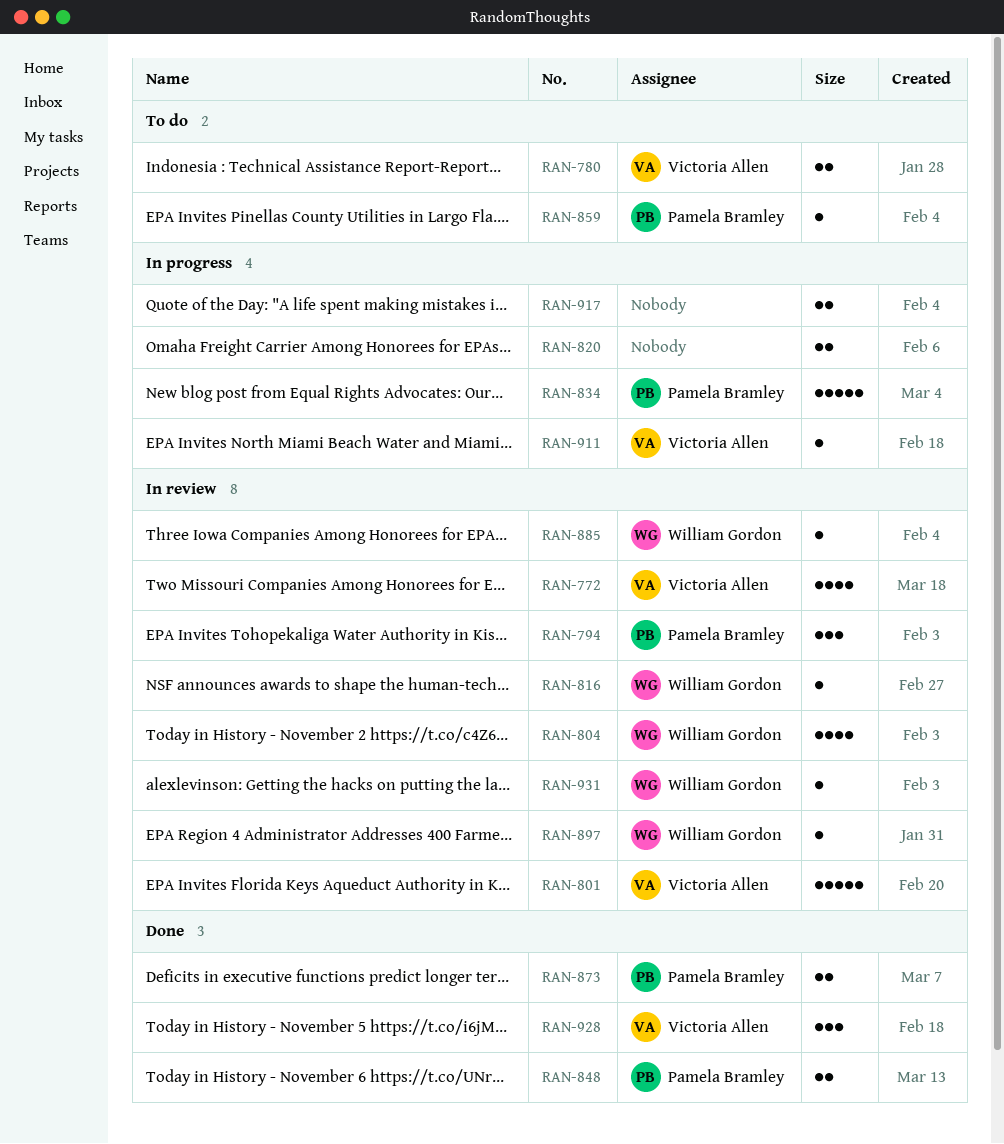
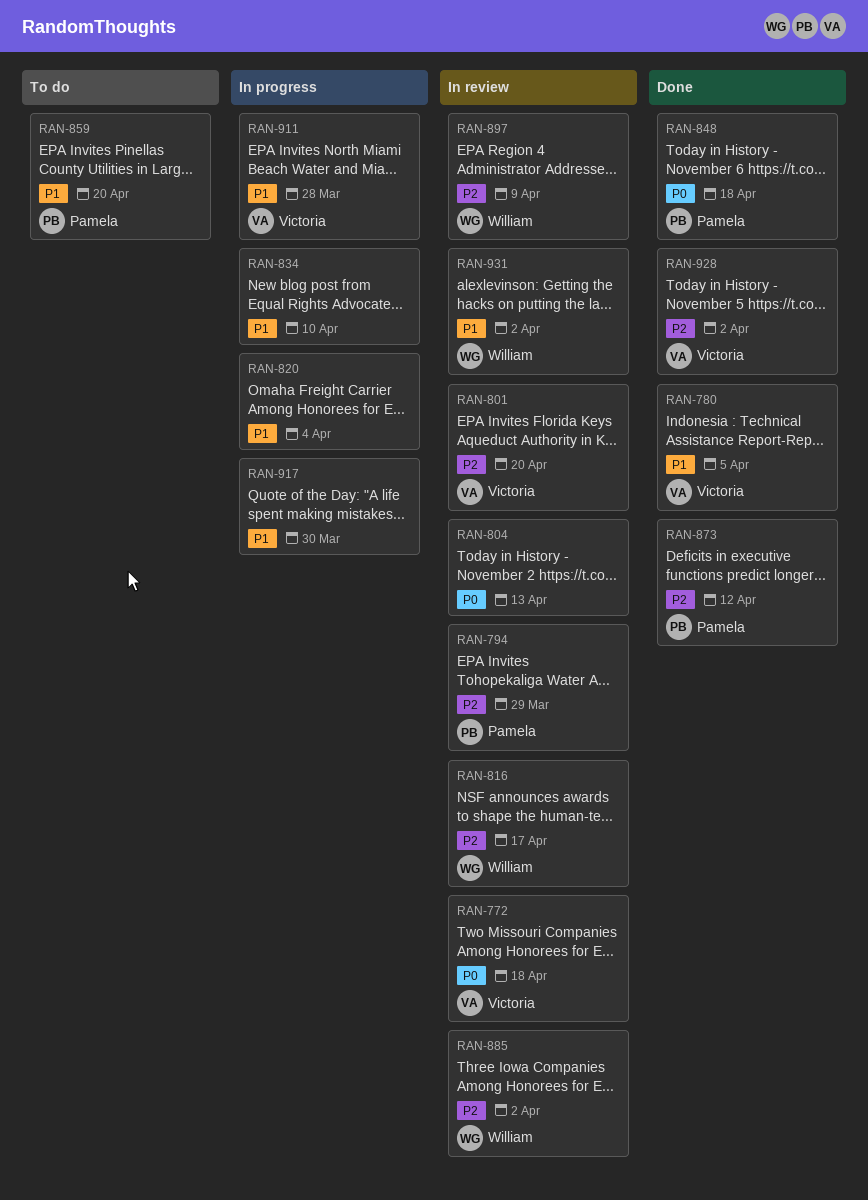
RAN-780, status: To do -> Done
RAN-804, owner: William Gordon -> none
RAN-834, owner: Pamela Bramley -> none

